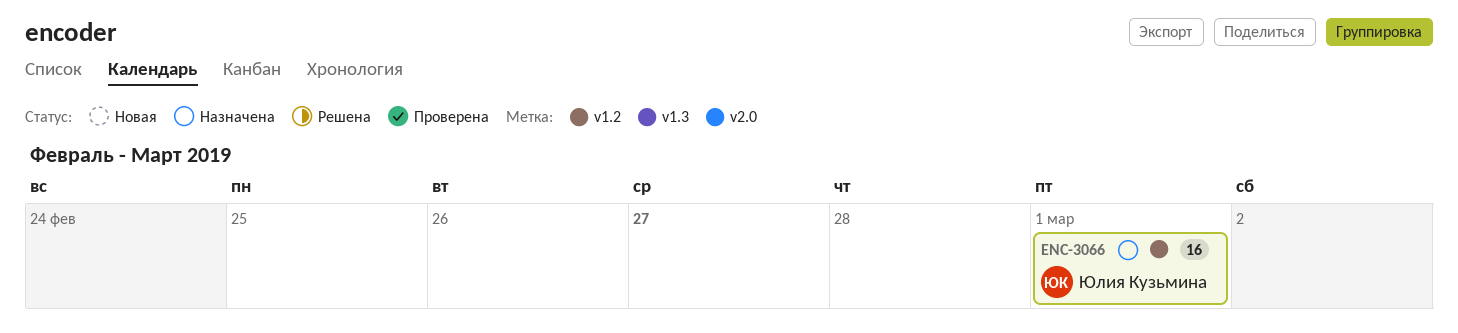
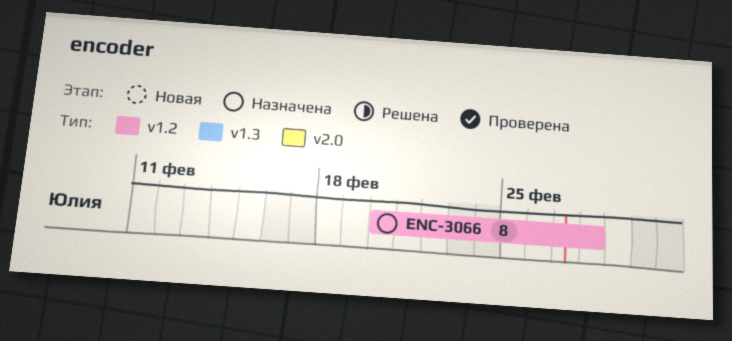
ENC-3066, estimate: 16 -> 8
ENC-3066, due: Mar 1 -> Feb 28

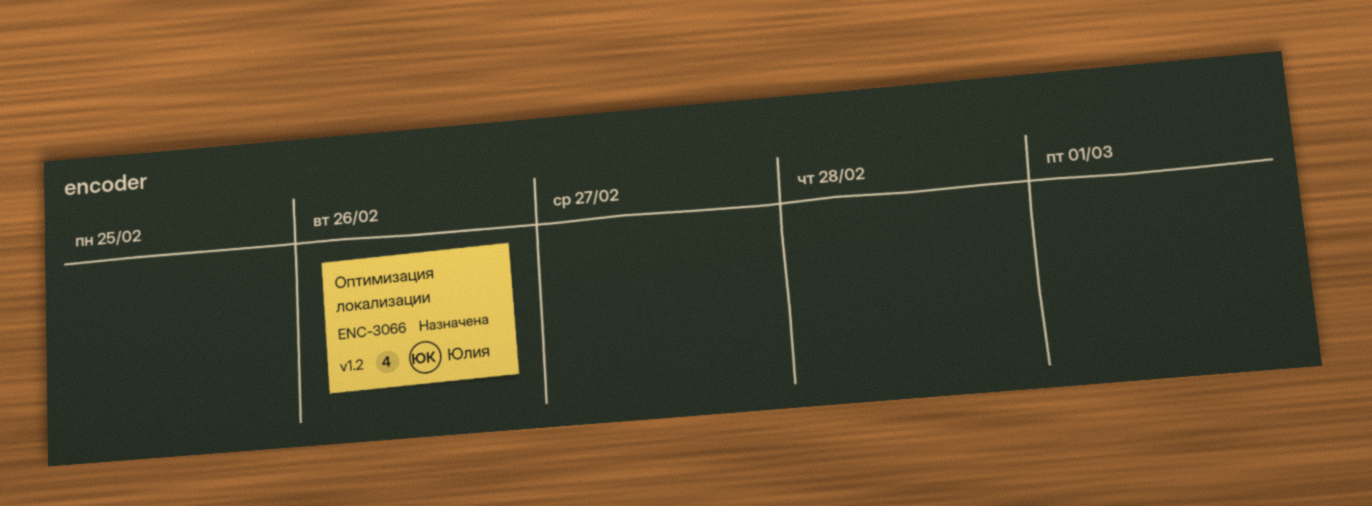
ENC-3066, estimate: 8 -> 4
ENC-3066, due: Feb 28 -> Feb 26

